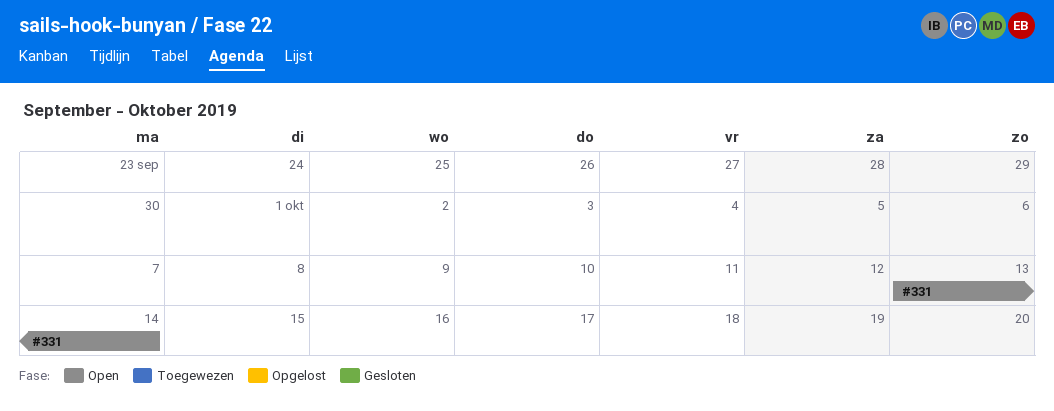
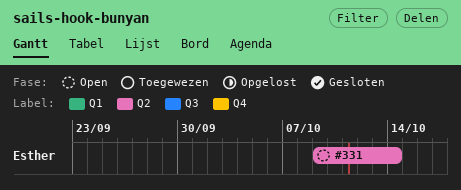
#331, start: Oct 13 -> Oct 9

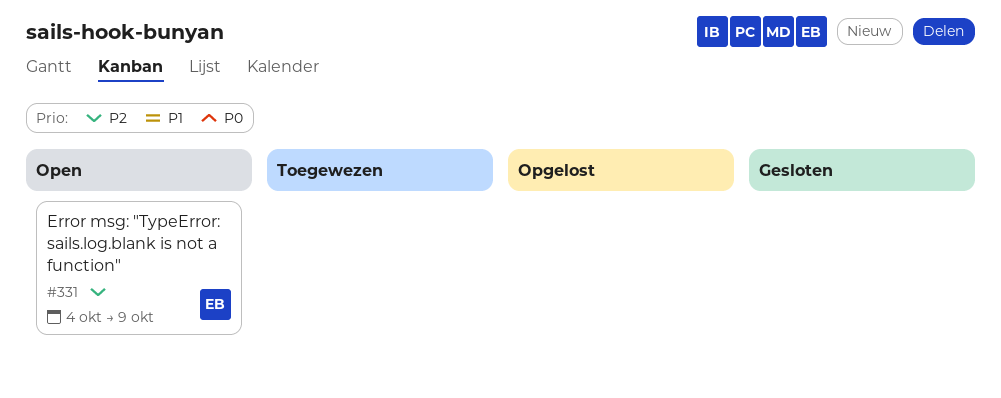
#331, start: Oct 9 -> Oct 4
#331, due: Oct 14 -> Oct 9

